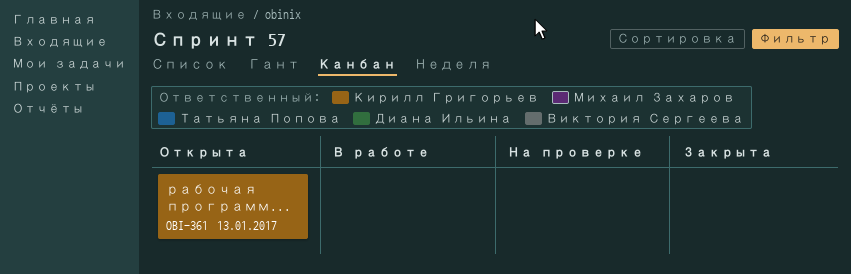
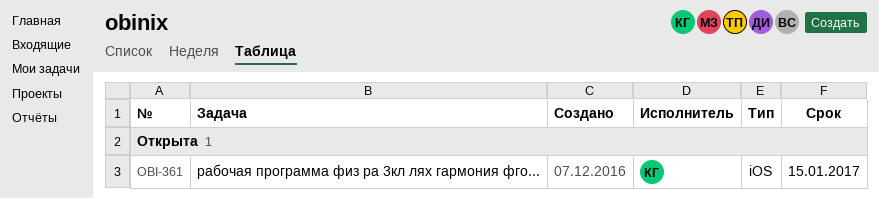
OBI-361, due: Jan 13 -> Jan 15

